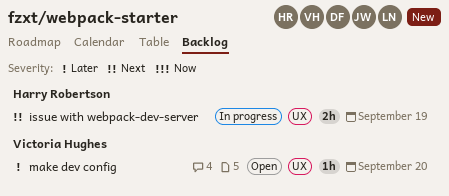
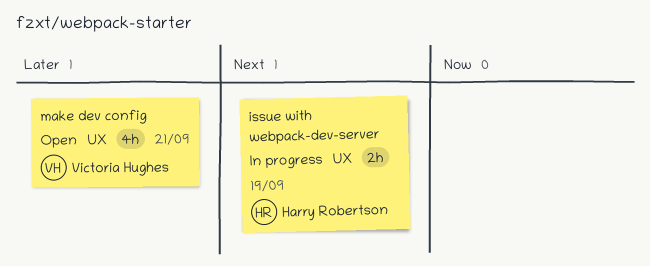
make dev config, estimate: 1h -> 4h
make dev config, due: Sep 20 -> Sep 21

